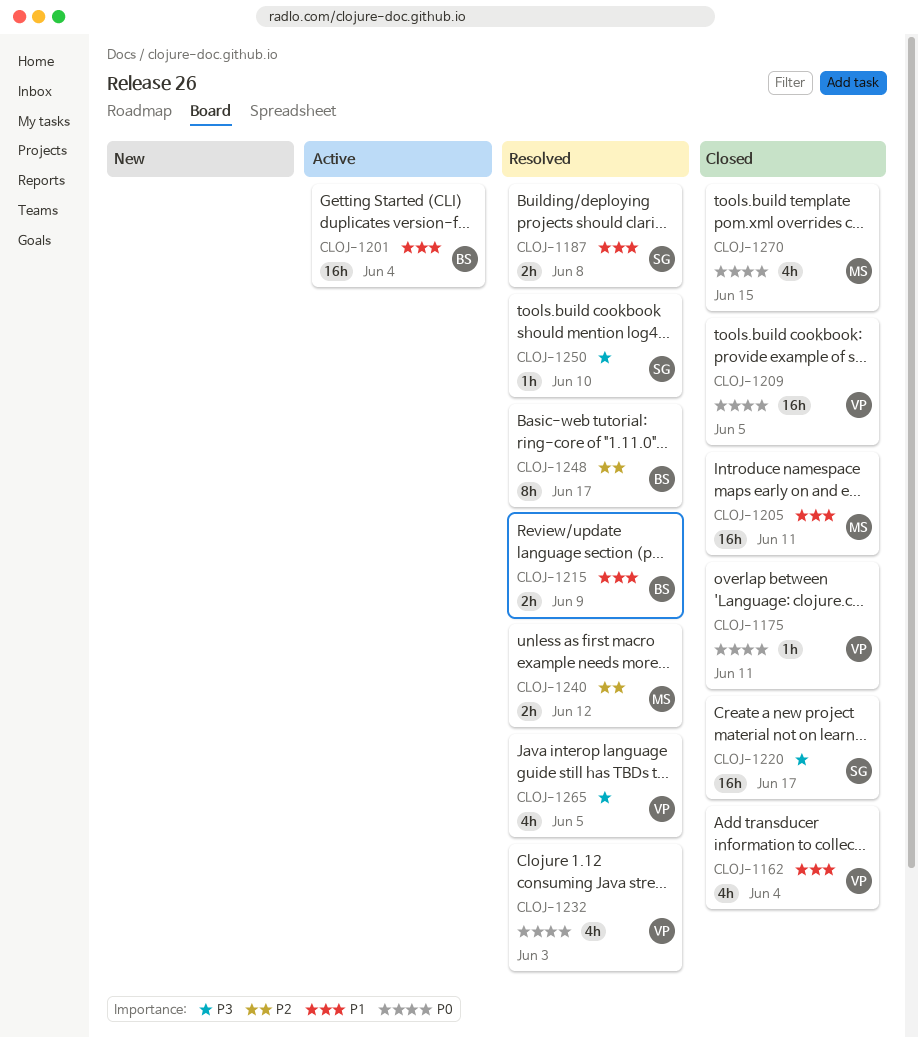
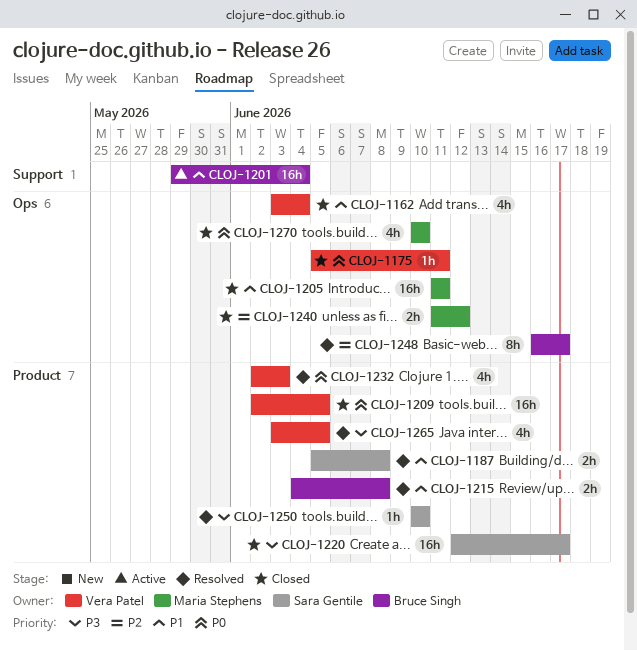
CLOJ-1215, due: Jun 9 -> Jun 8
CLOJ-1240, status: Resolved -> Closed
CLOJ-1270, due: Jun 15 -> Jun 10

